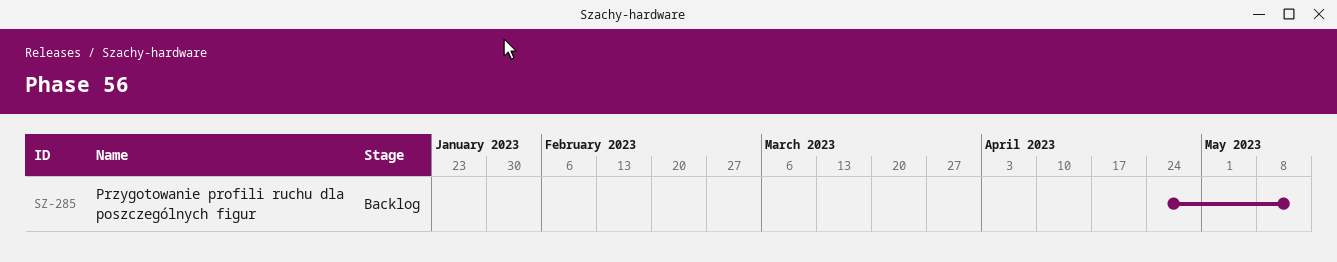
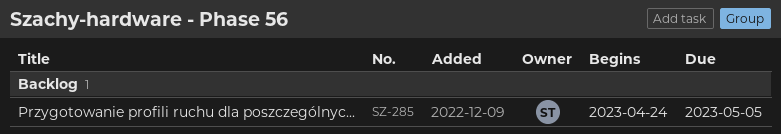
SZ-285, due: May 12 -> May 5

